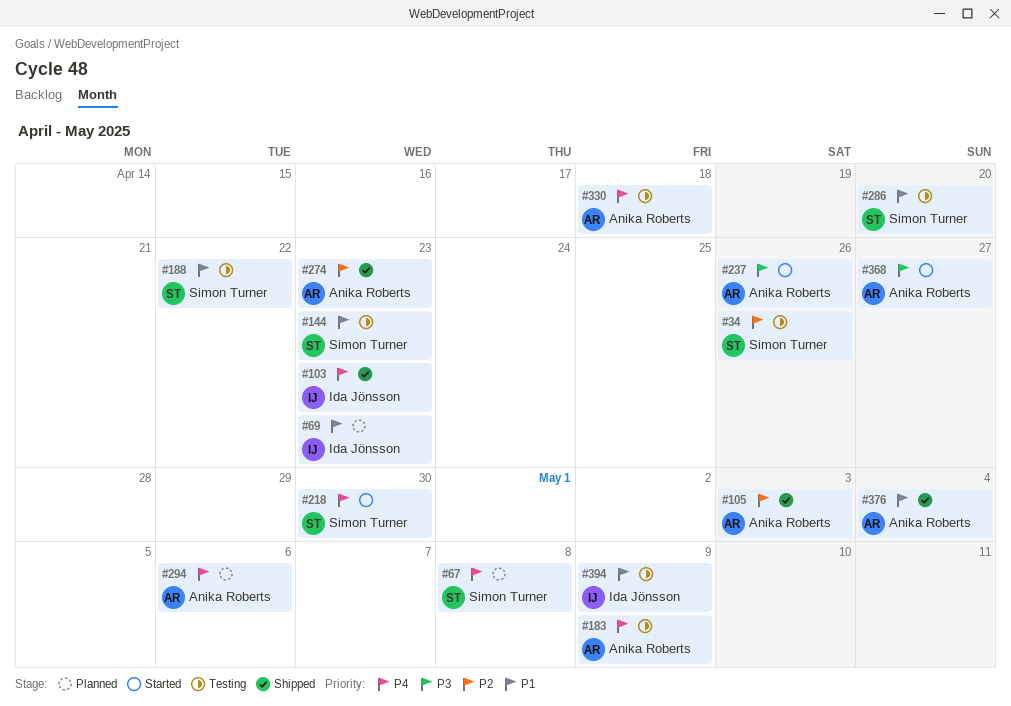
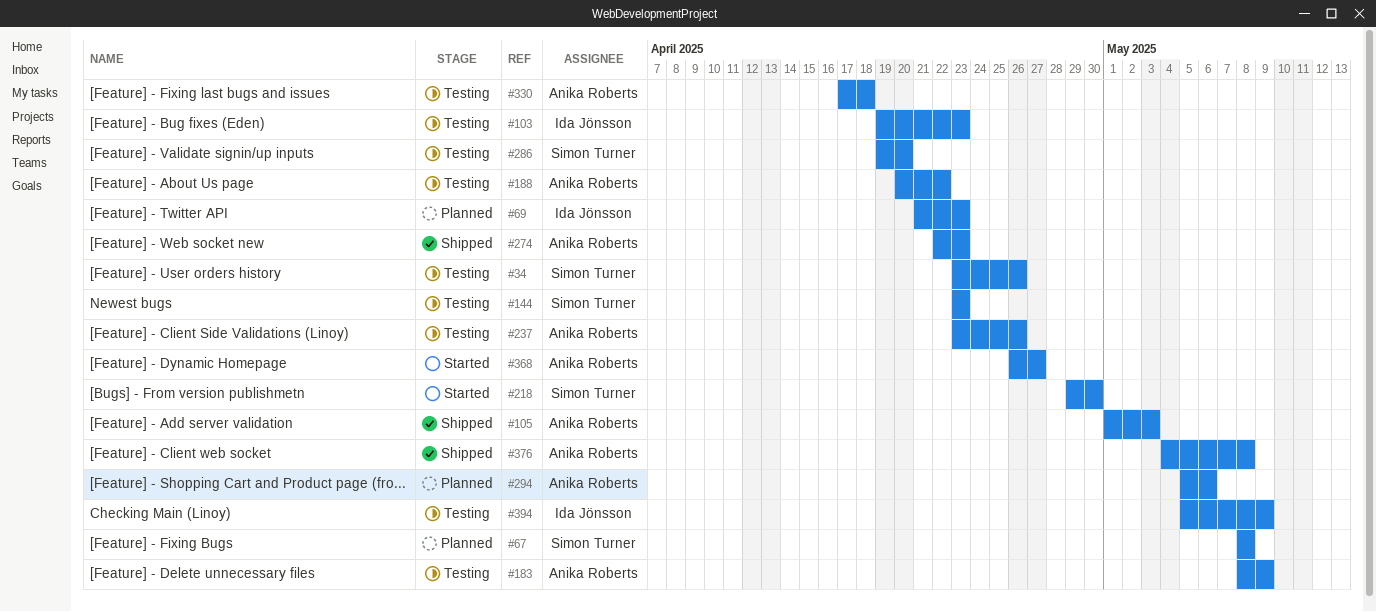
#103, status: Shipped -> Testing
#188, owner: Simon Turner -> Anika Roberts
#237, status: Started -> Testing
#376, due: May 4 -> May 8

